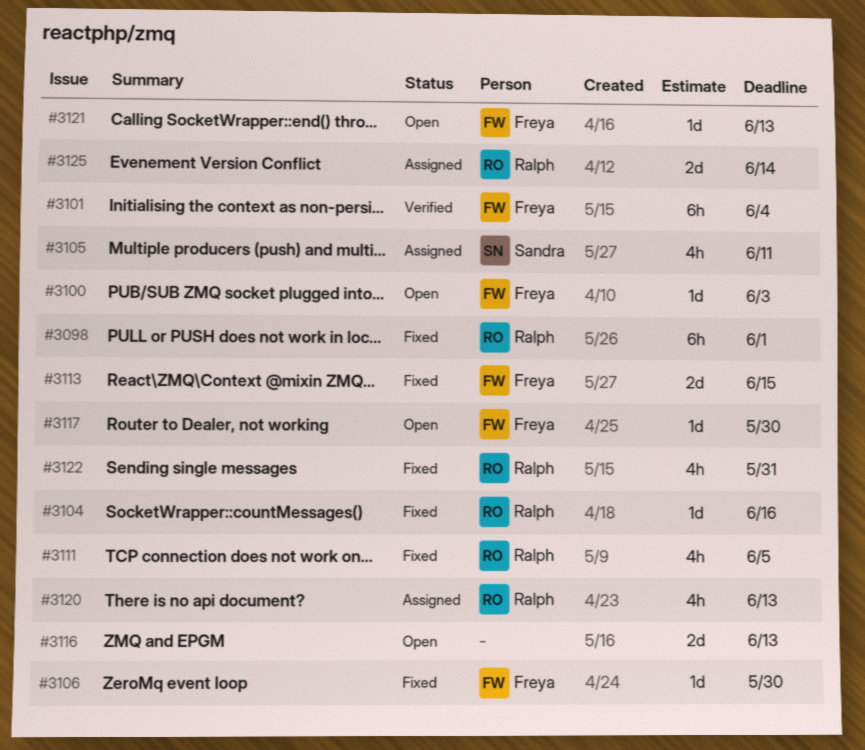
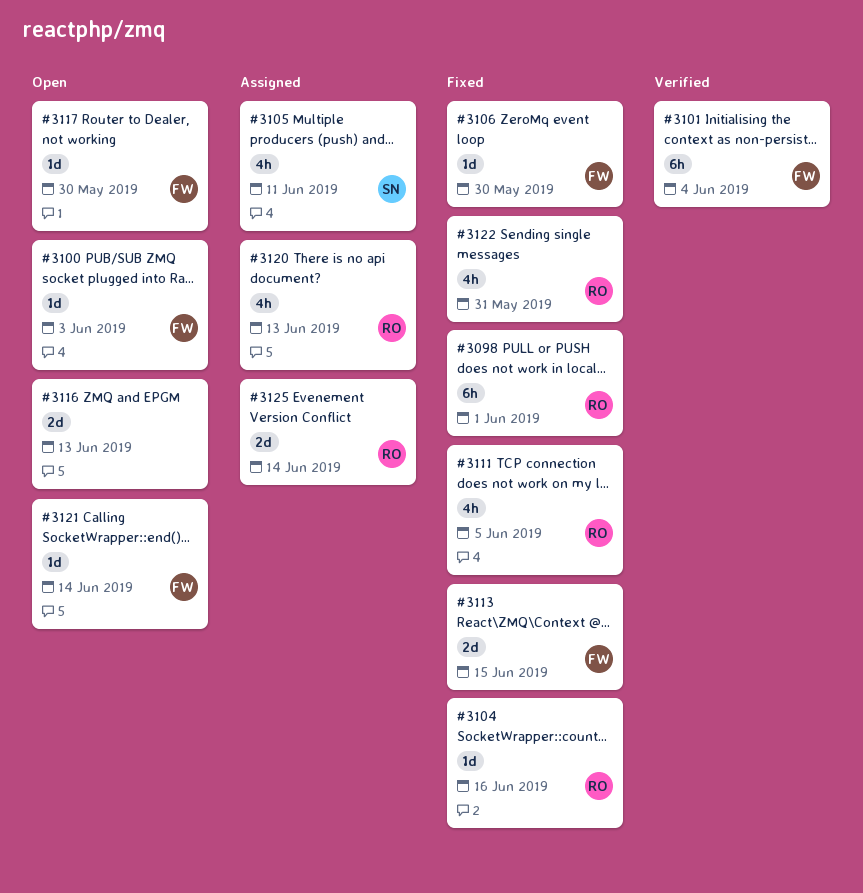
#3121, due: Jun 13 -> Jun 14

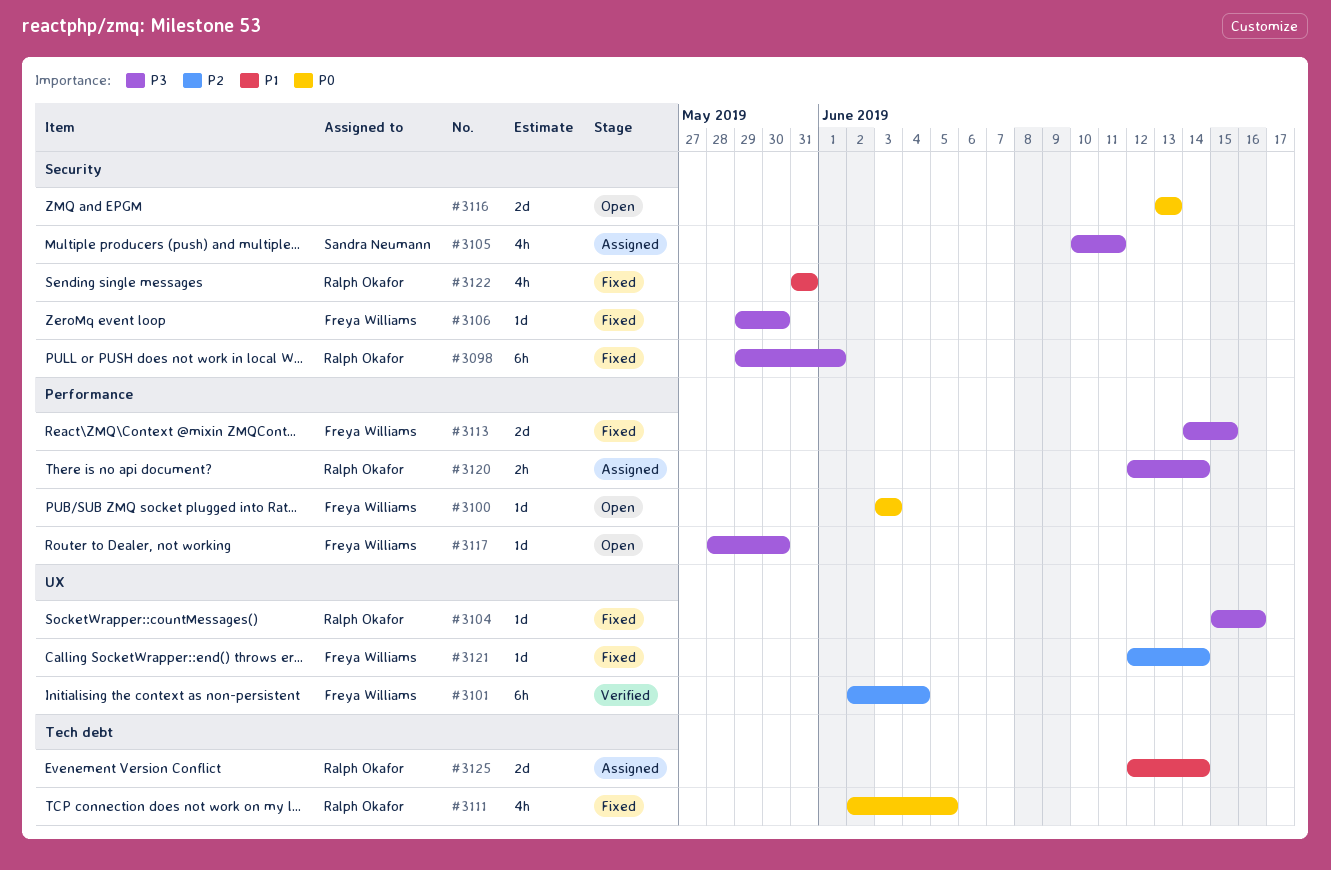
#3120, estimate: 4h -> 2h
#3120, due: Jun 13 -> Jun 14
#3121, status: Open -> Fixed

